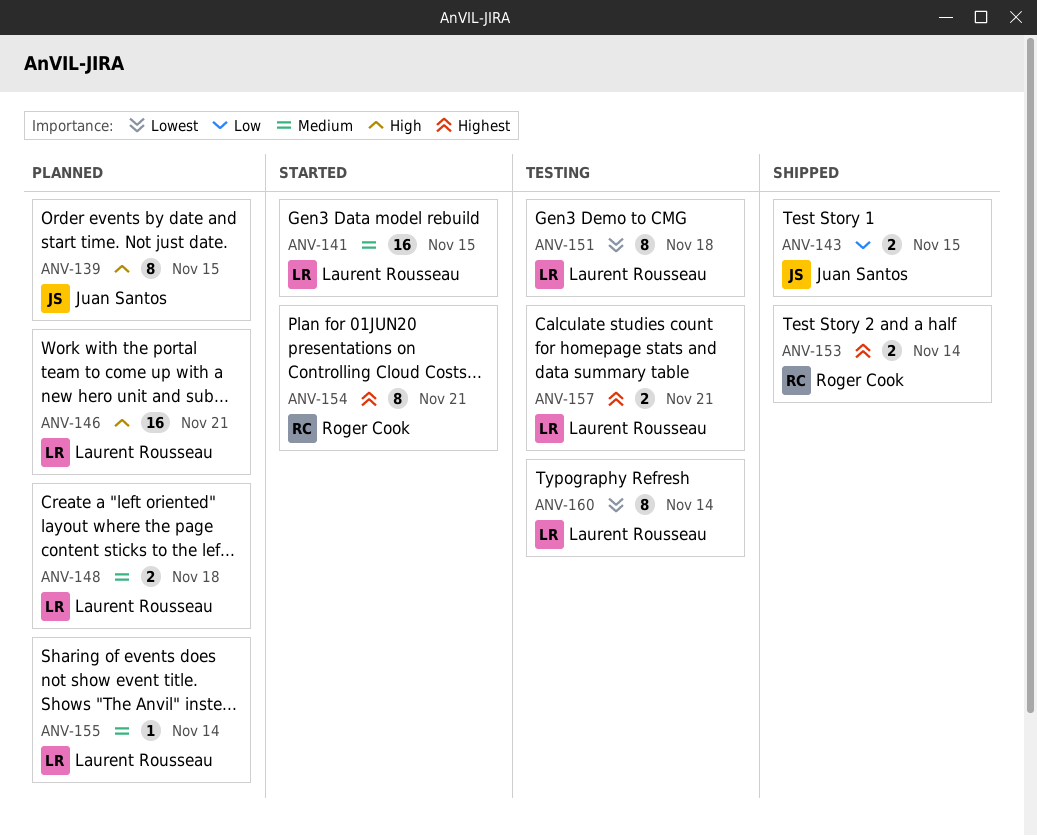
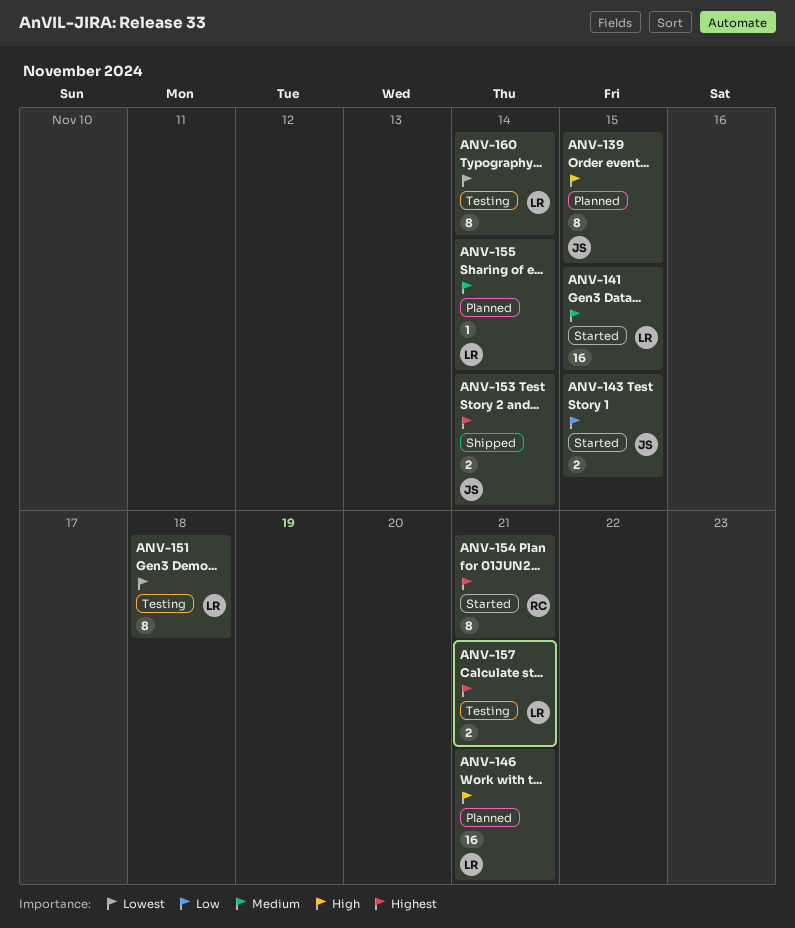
ANV-143, status: Shipped -> Started
ANV-148: present -> none
ANV-153, owner: Roger Cook -> Juan Santos

